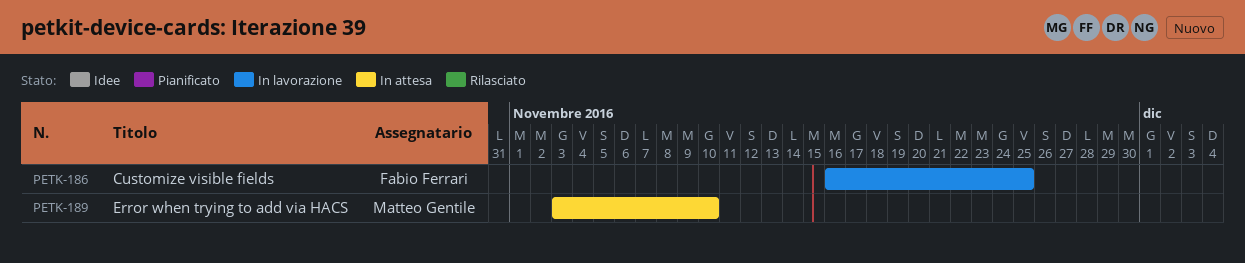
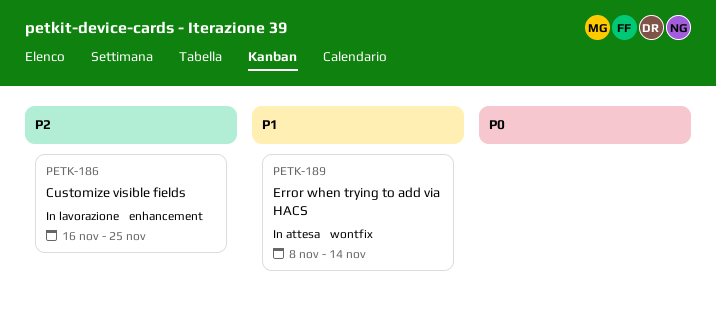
PETK-189, start: Nov 3 -> Nov 8
PETK-189, due: Nov 10 -> Nov 14

